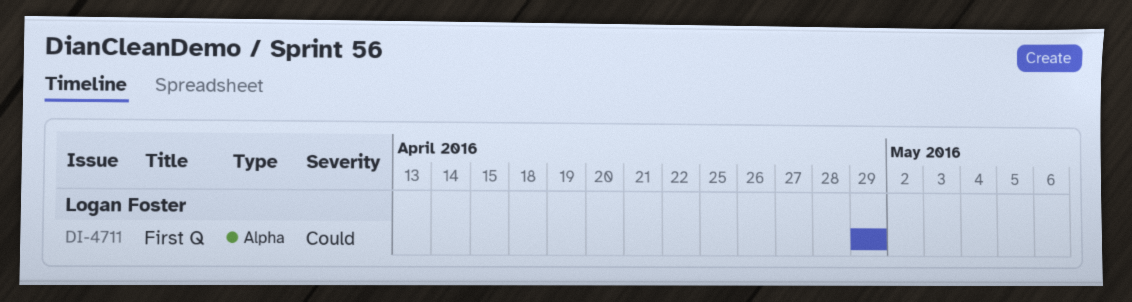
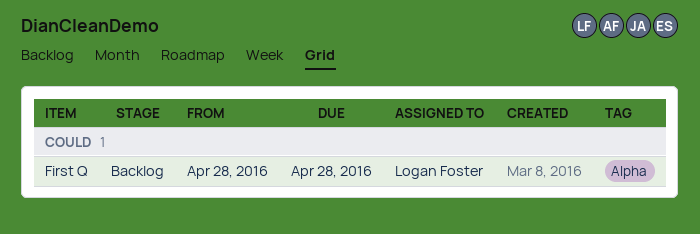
First Q, start: Apr 29 -> Apr 28
First Q, due: Apr 29 -> Apr 28

